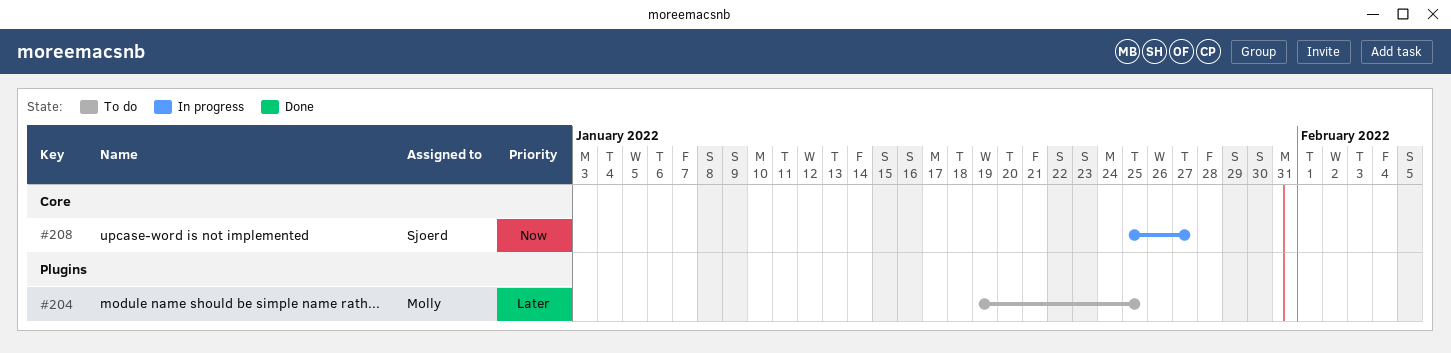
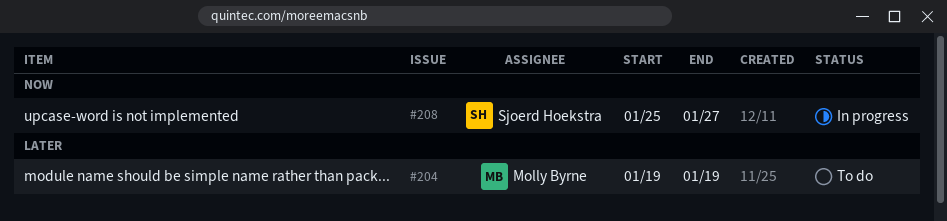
#204, due: Jan 25 -> Jan 19

